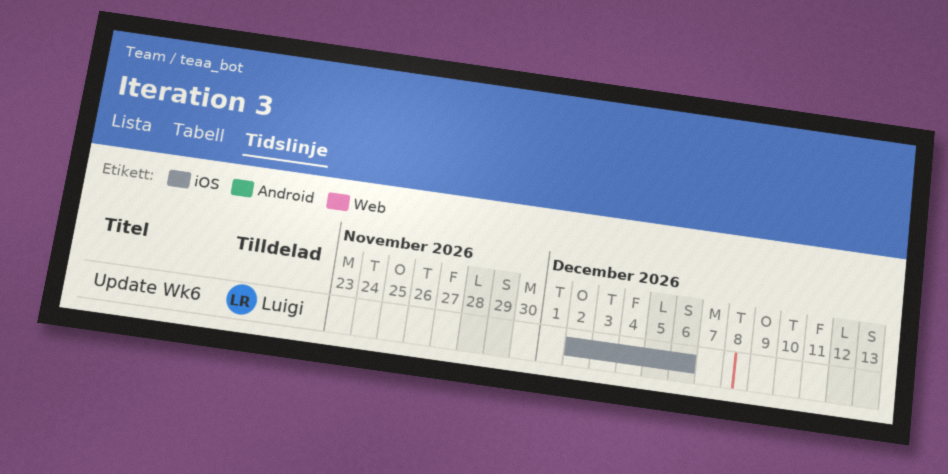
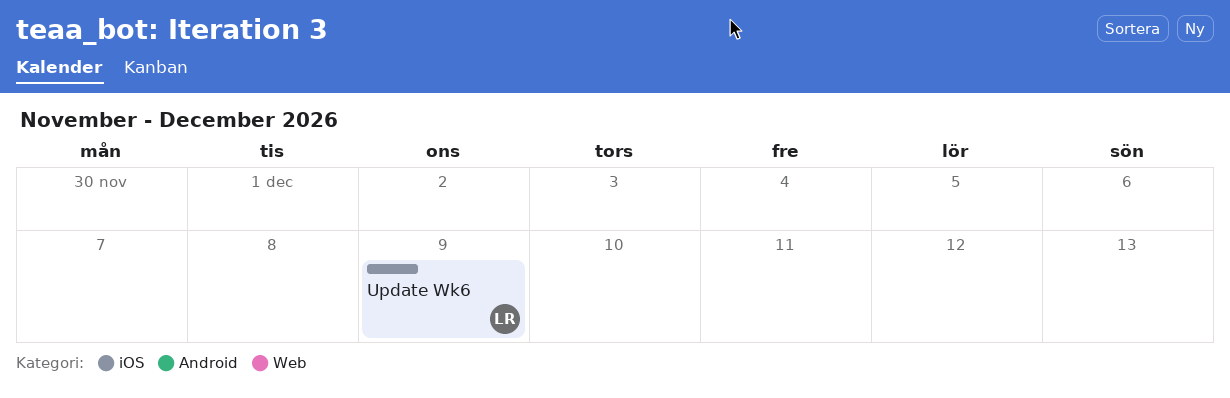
Update Wk6, due: Dec 6 -> Dec 9

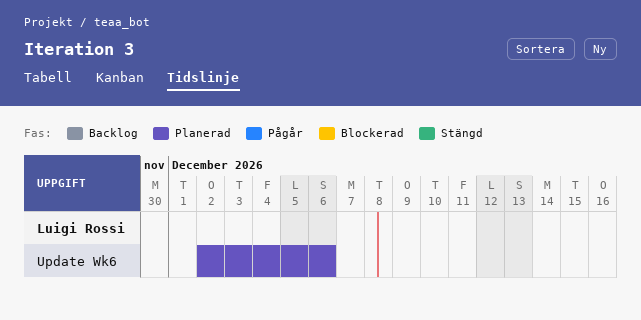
Update Wk6, due: Dec 9 -> Dec 6

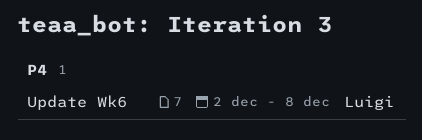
Update Wk6, due: Dec 6 -> Dec 8

